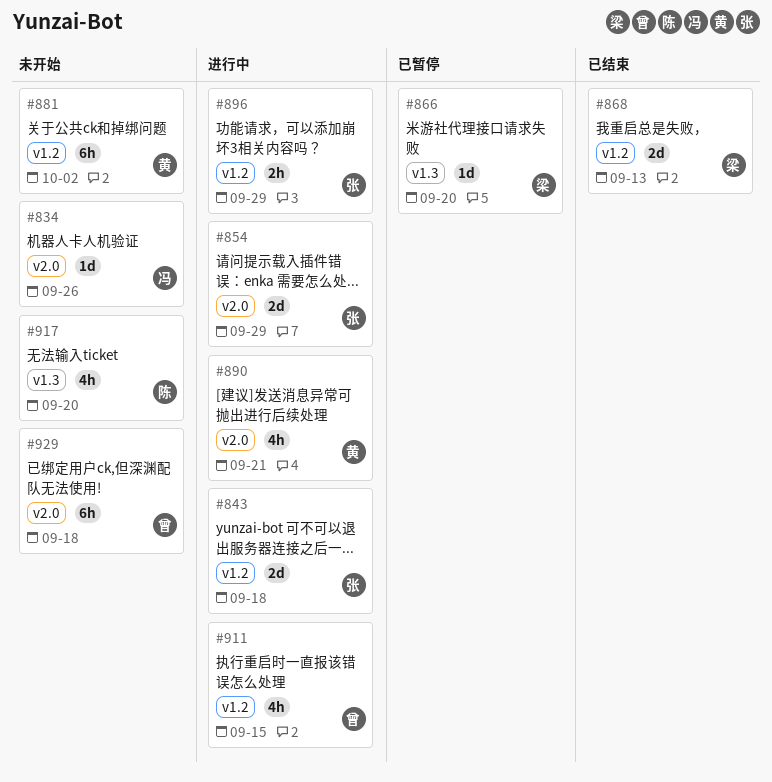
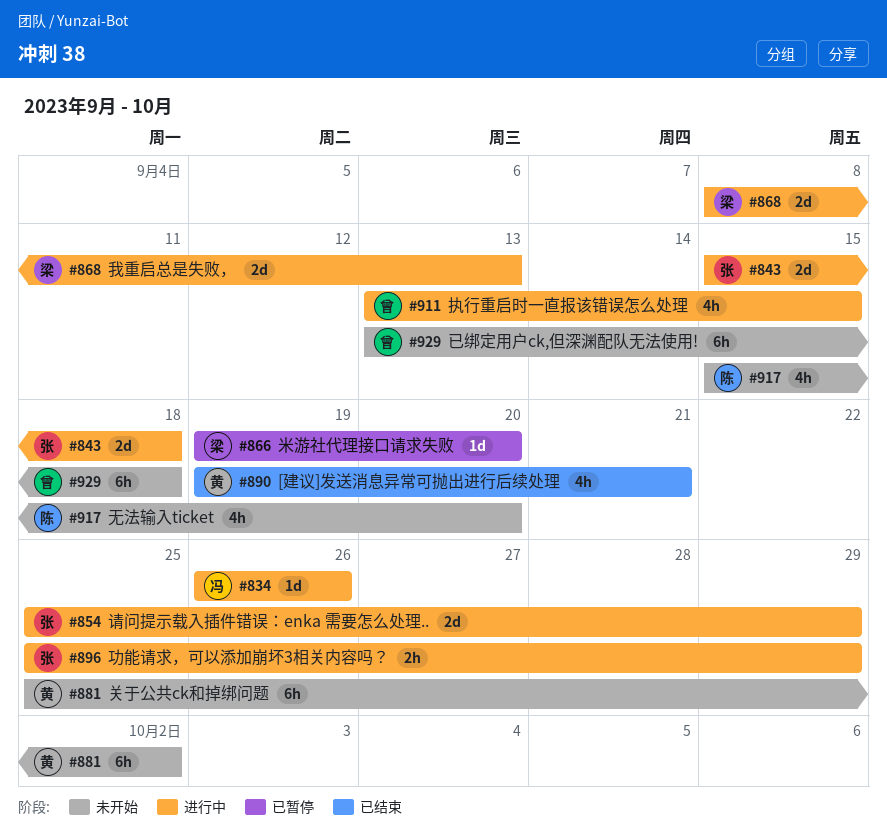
#834, status: 未开始 -> 进行中
#868, status: 已结束 -> 进行中
#890, status: 进行中 -> 已结束

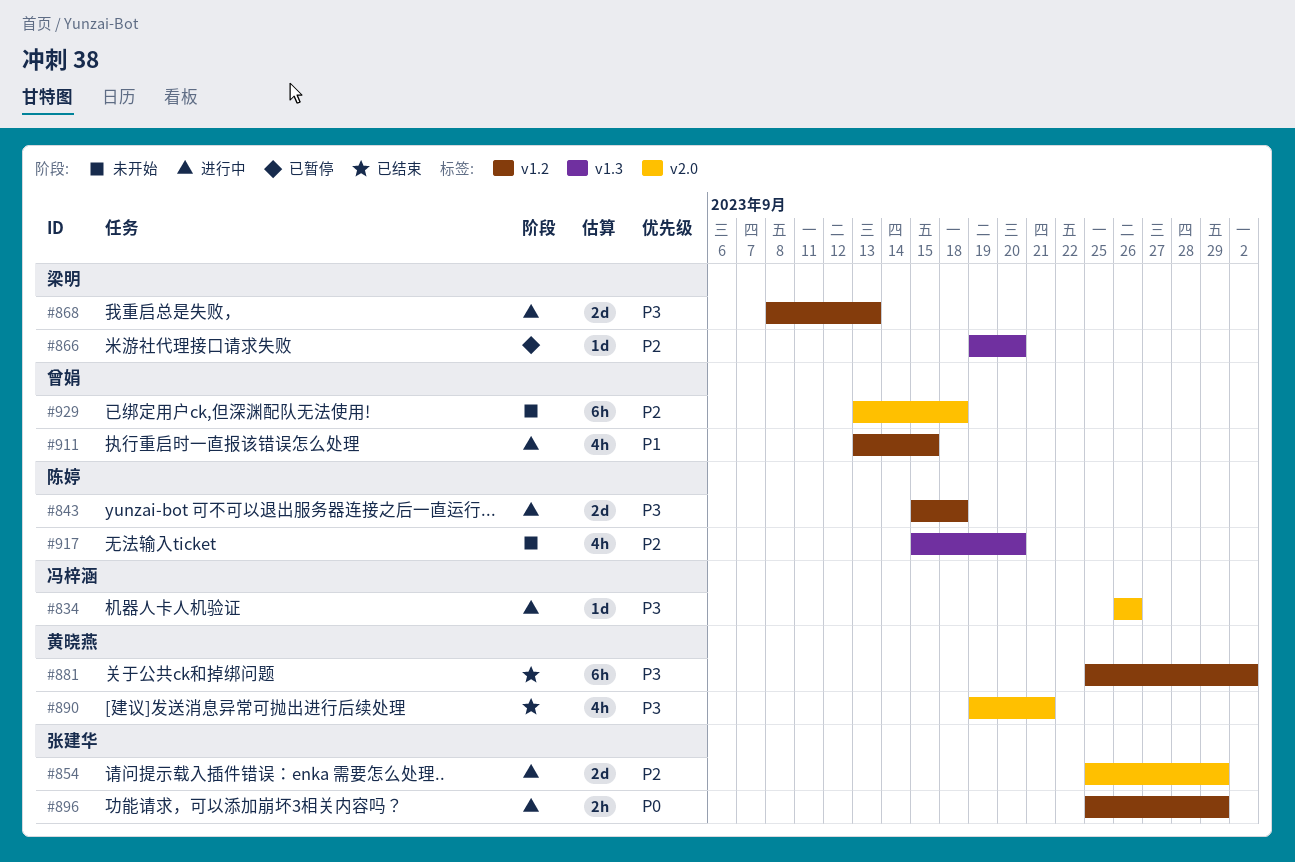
#843, owner: 张建华 -> 陈婷
#881, status: 未开始 -> 已结束

